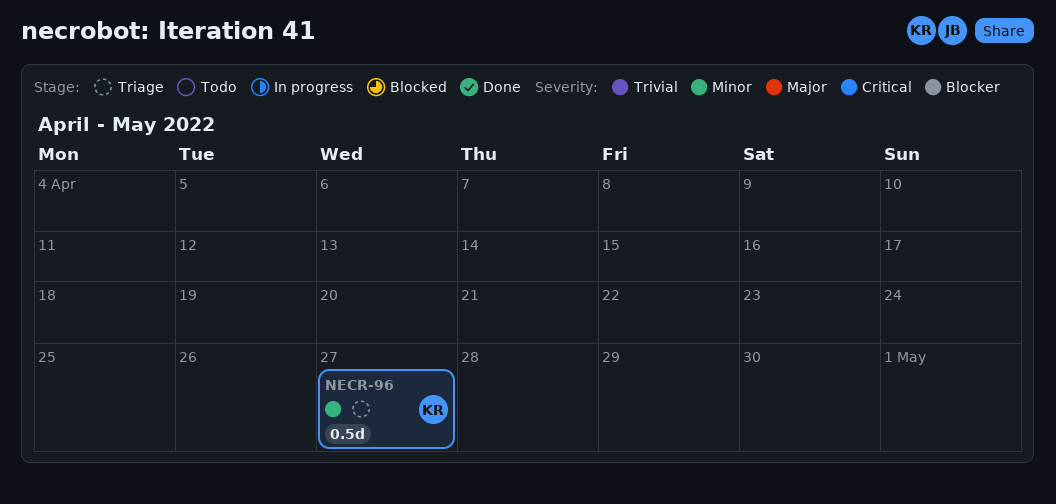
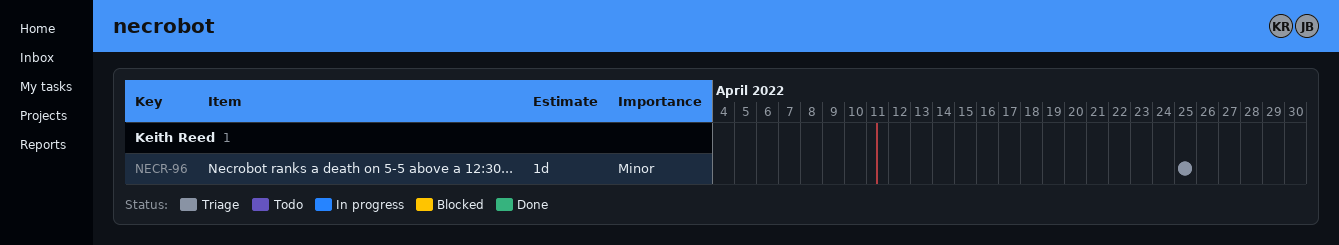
NECR-96, estimate: 0.5d -> 1d
NECR-96, due: Apr 27 -> Apr 25

